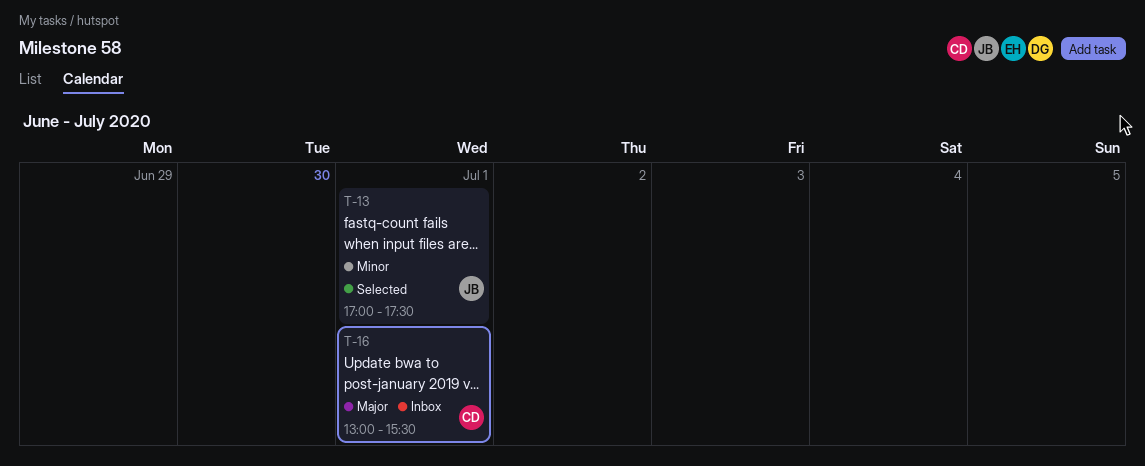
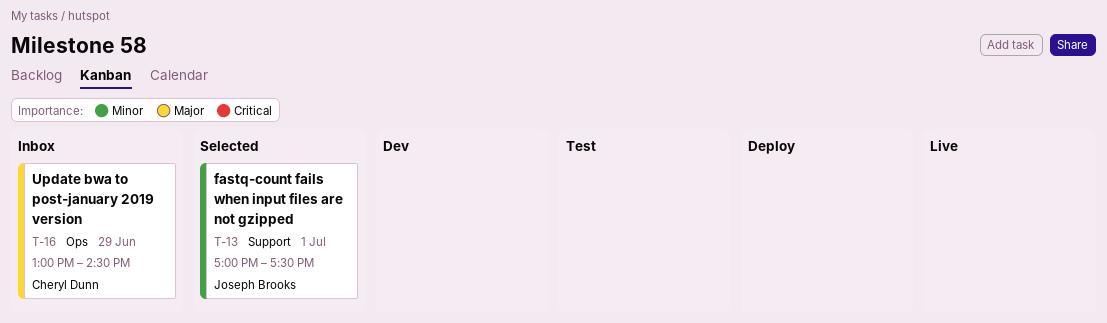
T-16, day: Jul 1 -> Jun 29
T-16, ends: 15:30 -> 14:30

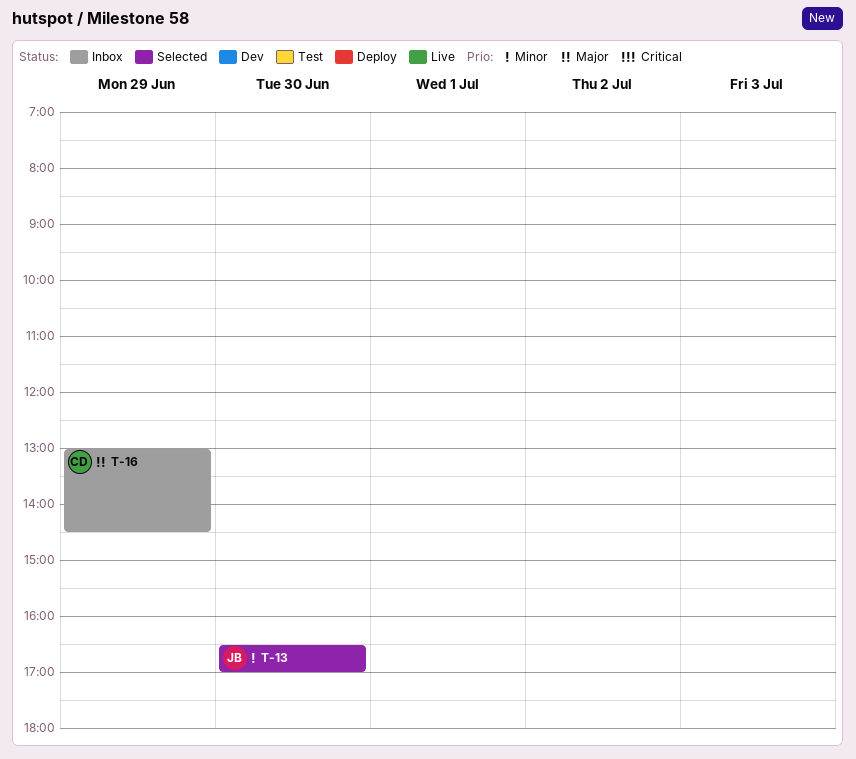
T-13, day: Jul 1 -> Jun 30
T-13, begins: 17:00 -> 16:30
T-13, ends: 17:30 -> 17:00

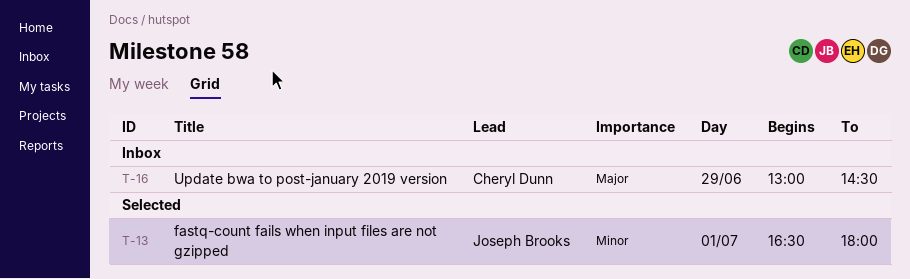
T-13, day: Jun 30 -> Jul 1
T-13, ends: 17:00 -> 18:00

